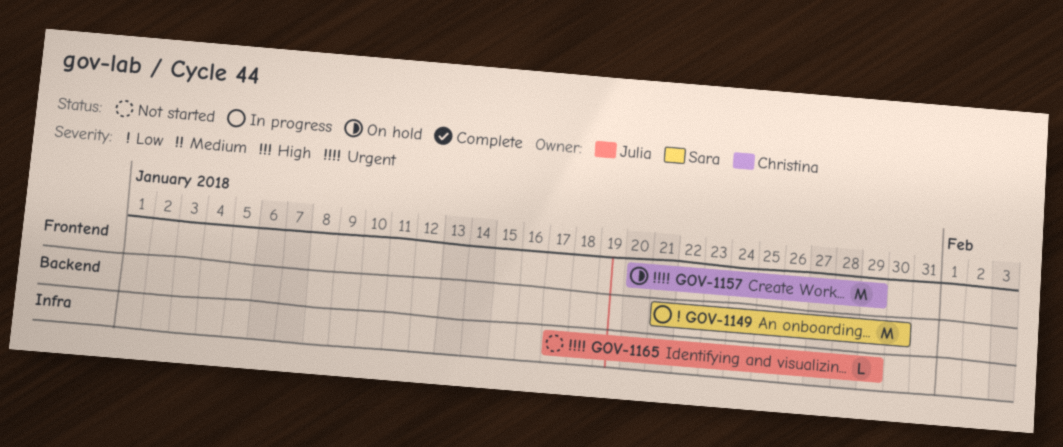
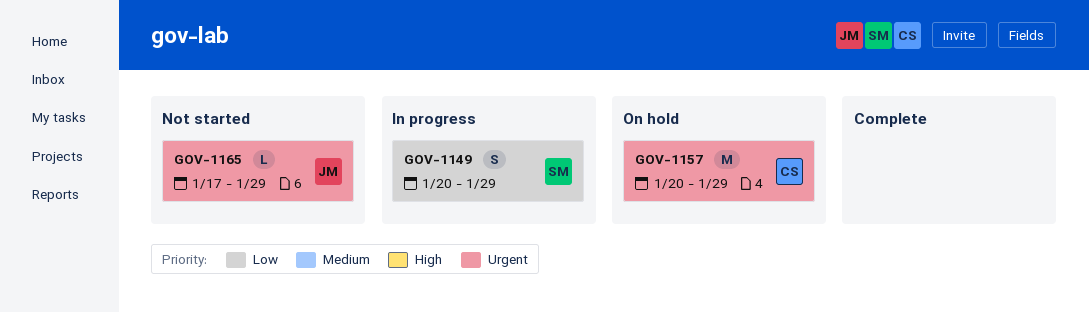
GOV-1149, estimate: M -> S
GOV-1149, start: Jan 21 -> Jan 20
GOV-1149, due: Jan 30 -> Jan 29

